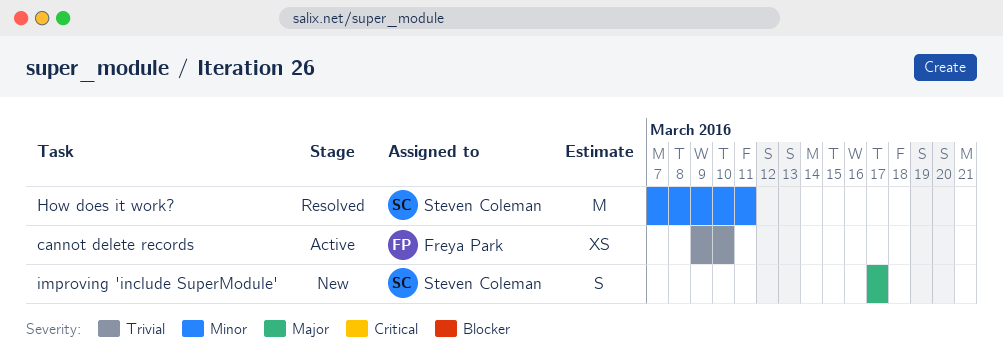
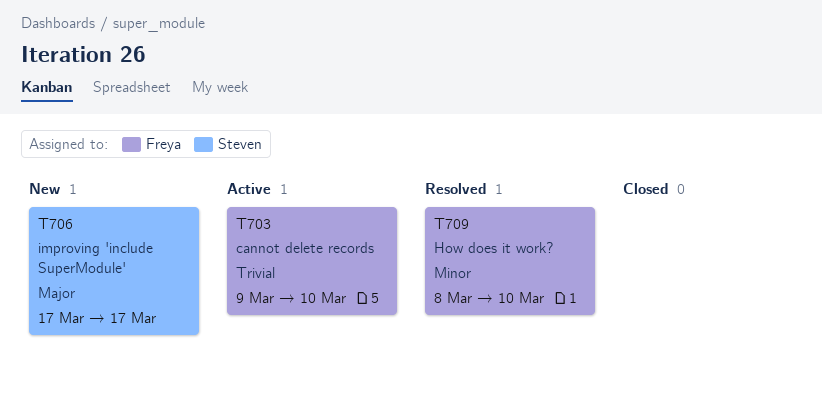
How does it work?, owner: Steven Coleman -> Freya Park
How does it work?, start: Mar 7 -> Mar 8
How does it work?, due: Mar 11 -> Mar 10

